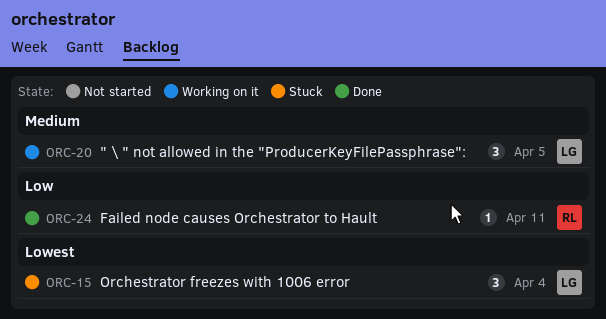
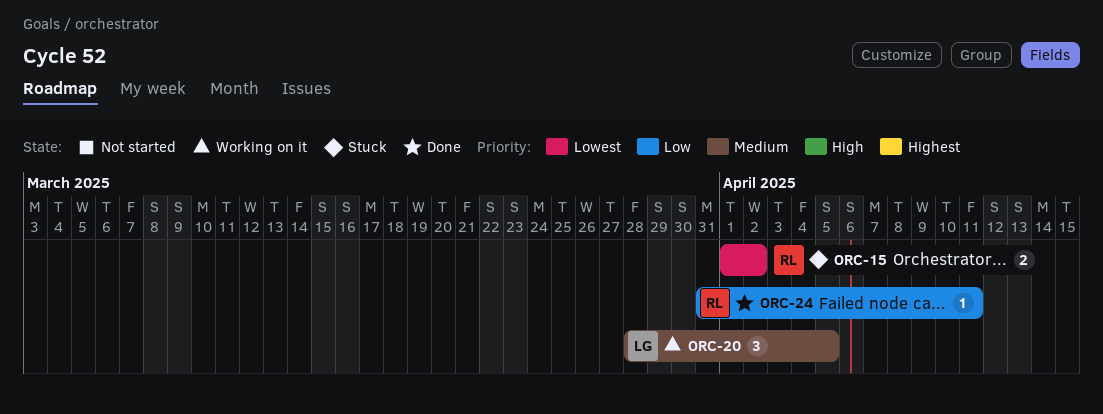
ORC-15, owner: LG -> RL
ORC-15, estimate: 3 -> 2
ORC-15, due: Apr 4 -> Apr 2

